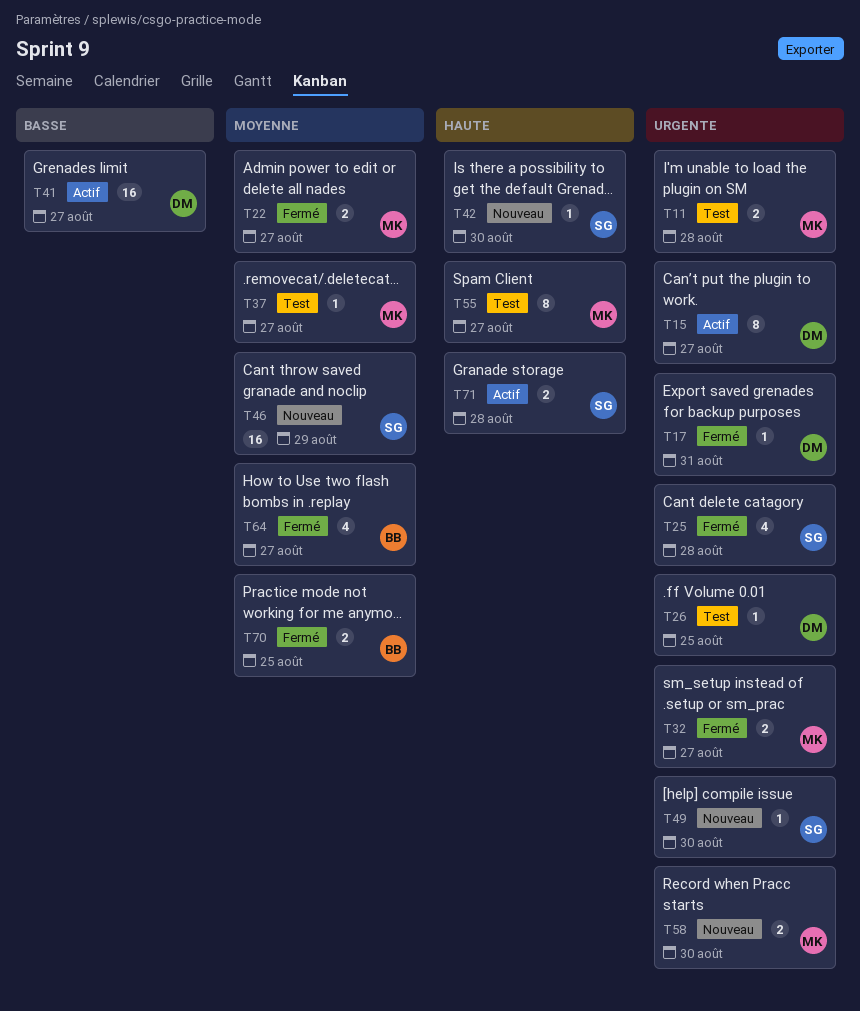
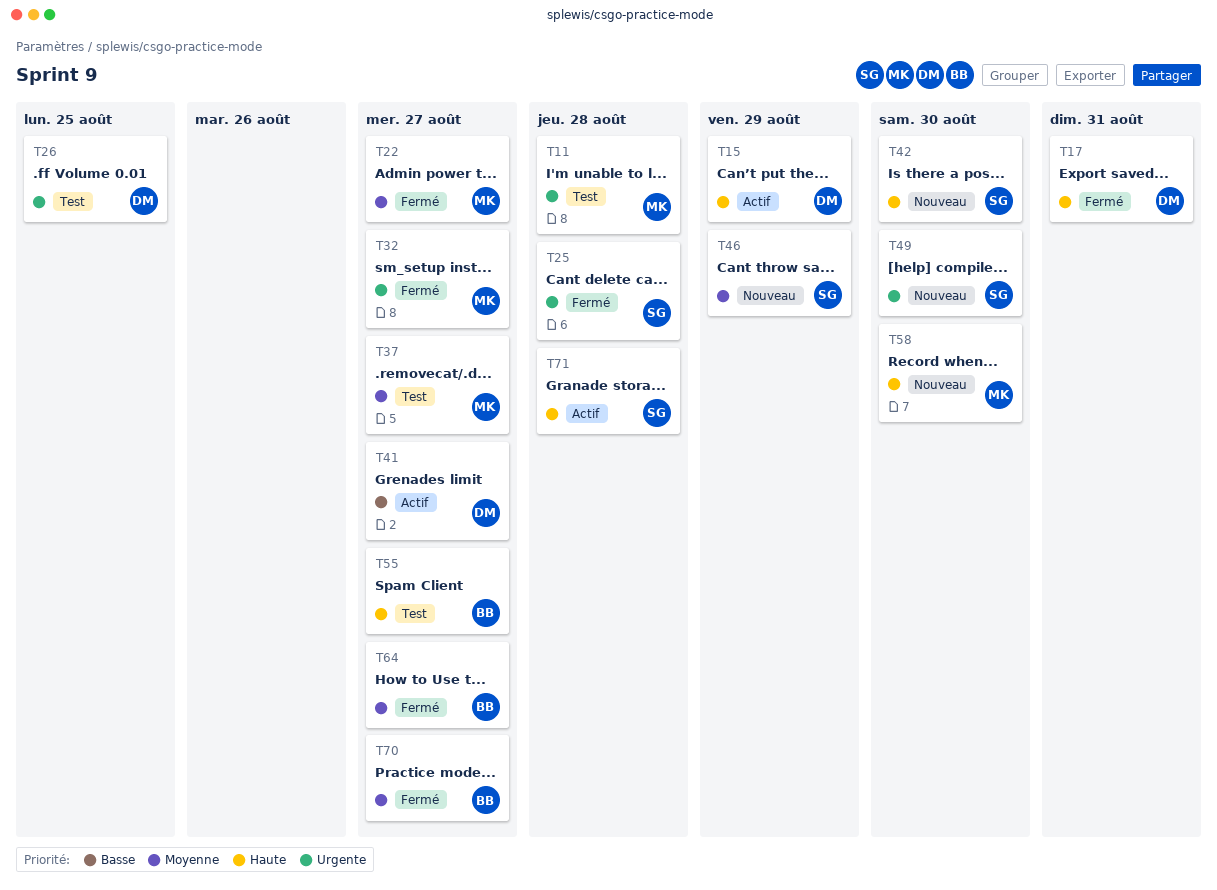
T15, priority: Urgente -> Haute
T15, due: Aug 27 -> Aug 29
T17, priority: Urgente -> Haute
T55, owner: MK -> BB
T58, priority: Urgente -> Haute
T70, due: Aug 25 -> Aug 27

